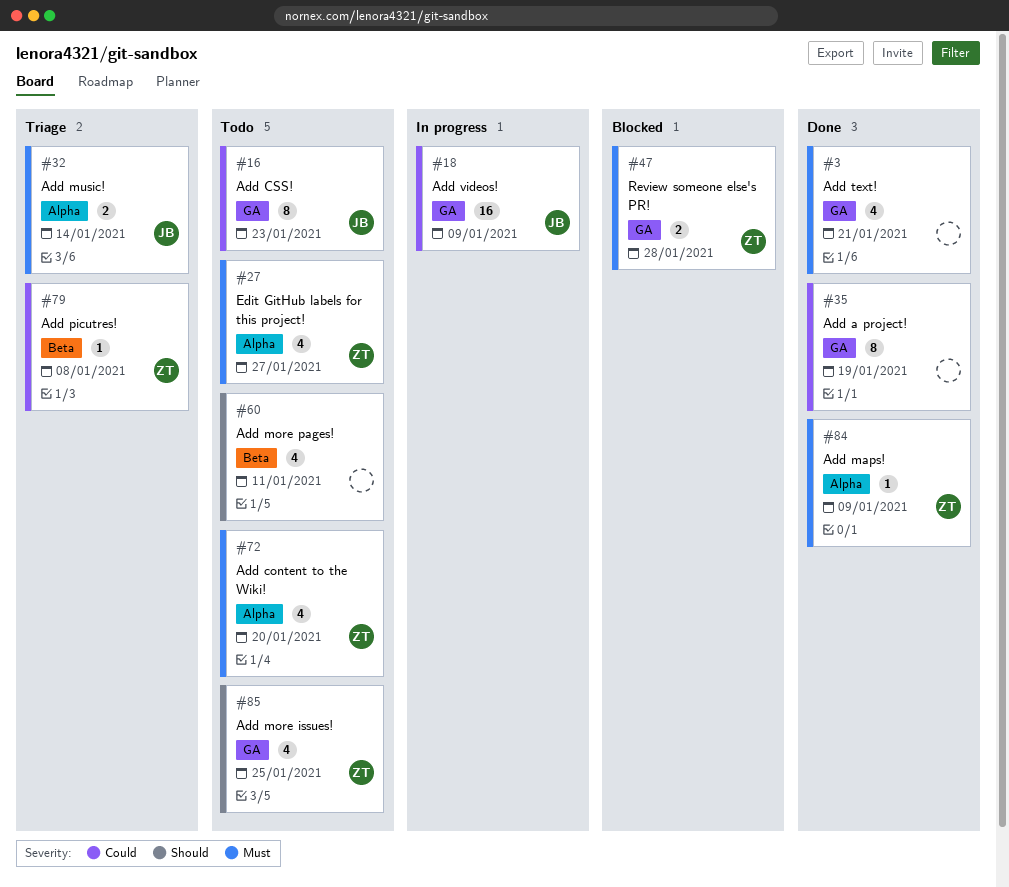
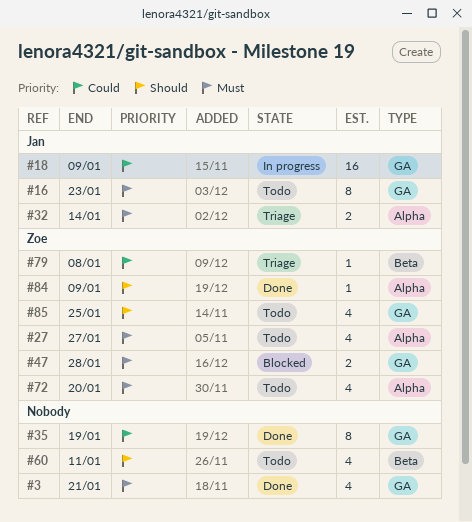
#16, priority: Could -> Must
#84, priority: Must -> Should

